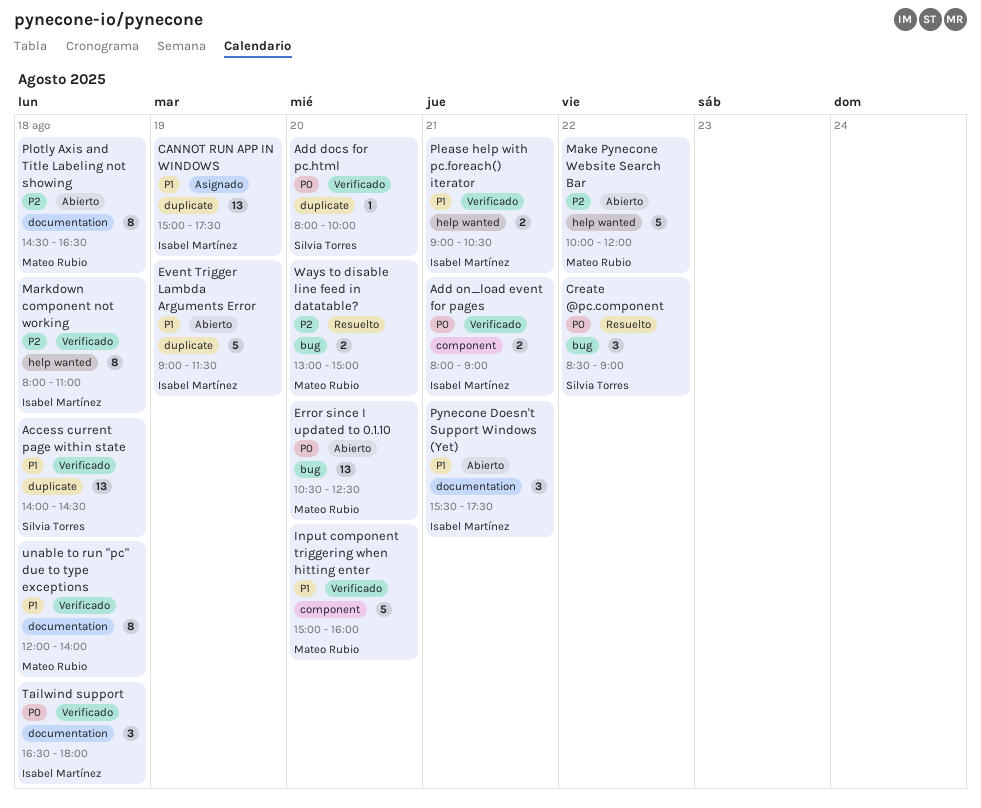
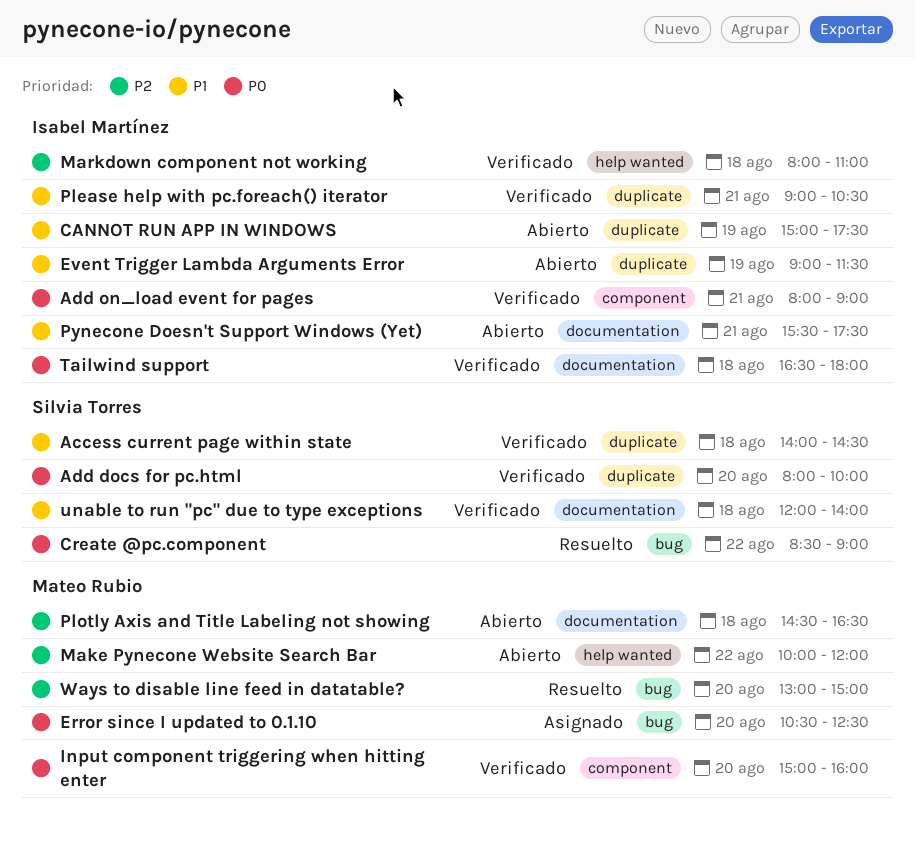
CANNOT RUN APP IN WINDOWS, status: Asignado -> Abierto
Error since I updated to 0.1.10, status: Abierto -> Asignado
Input component triggering when hitting enter, priority: P1 -> P0
Please help with pc.foreach() iterator, label: help wanted -> duplicate
unable to run "pc" due to type exceptions, owner: Mateo Rubio -> Silvia Torres

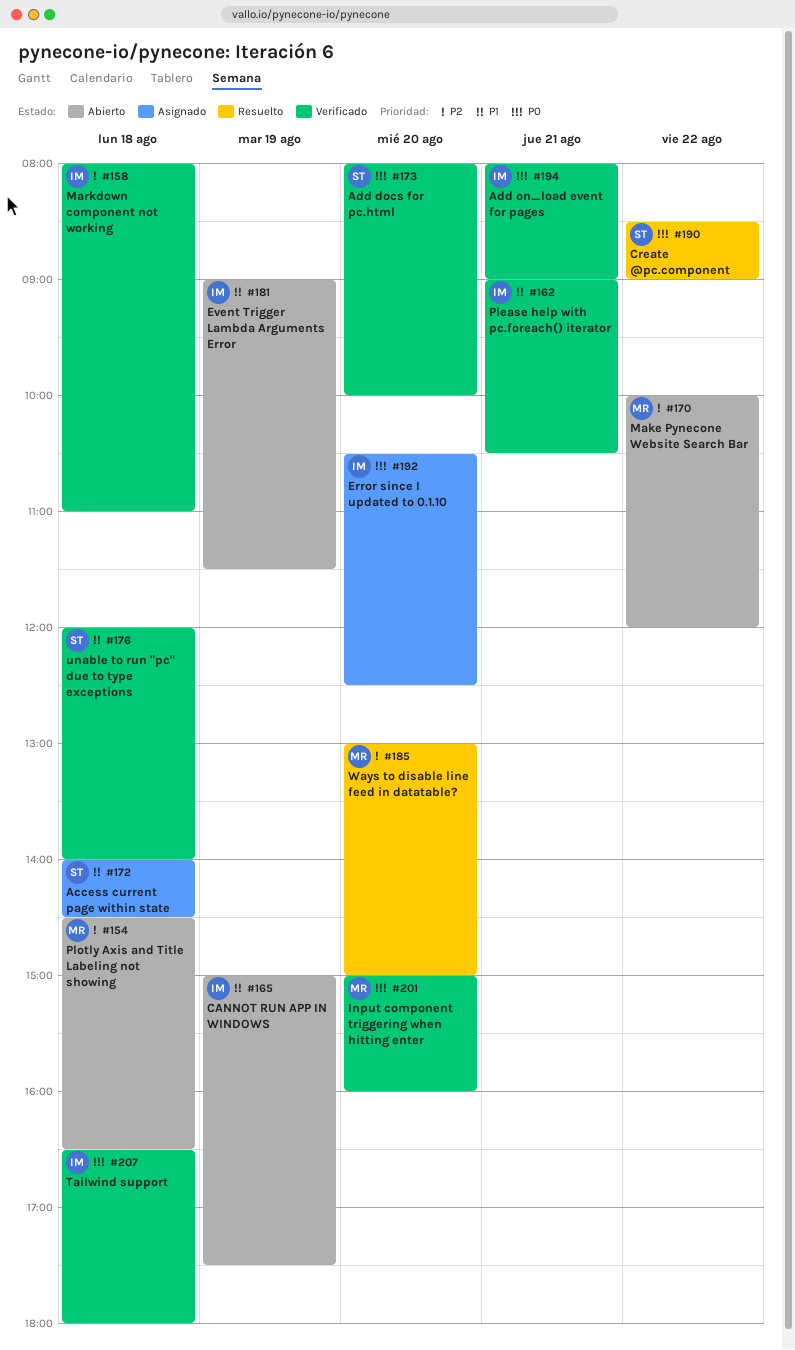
Access current page within state, status: Verificado -> Asignado
Error since I updated to 0.1.10, owner: Mateo Rubio -> Isabel Martínez
Pynecone Doesn't Support Windows (Yet): present -> none

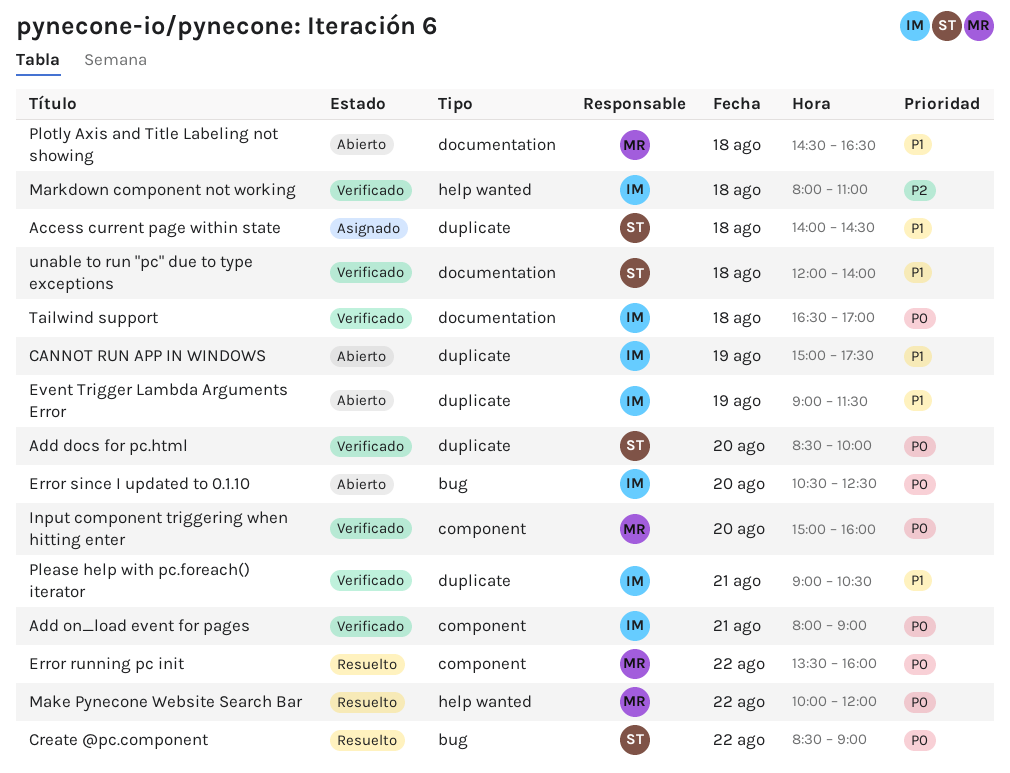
Add docs for pc.html, begins: 08:00 -> 08:30
Error running pc init: none -> present
Error since I updated to 0.1.10, status: Asignado -> Abierto
Make Pynecone Website Search Bar, status: Abierto -> Resuelto
Make Pynecone Website Search Bar, priority: P2 -> P0
Plotly Axis and Title Labeling not showing, priority: P2 -> P1
Tailwind support, ends: 18:00 -> 17:00
Ways to disable line feed in datatable?: present -> none

